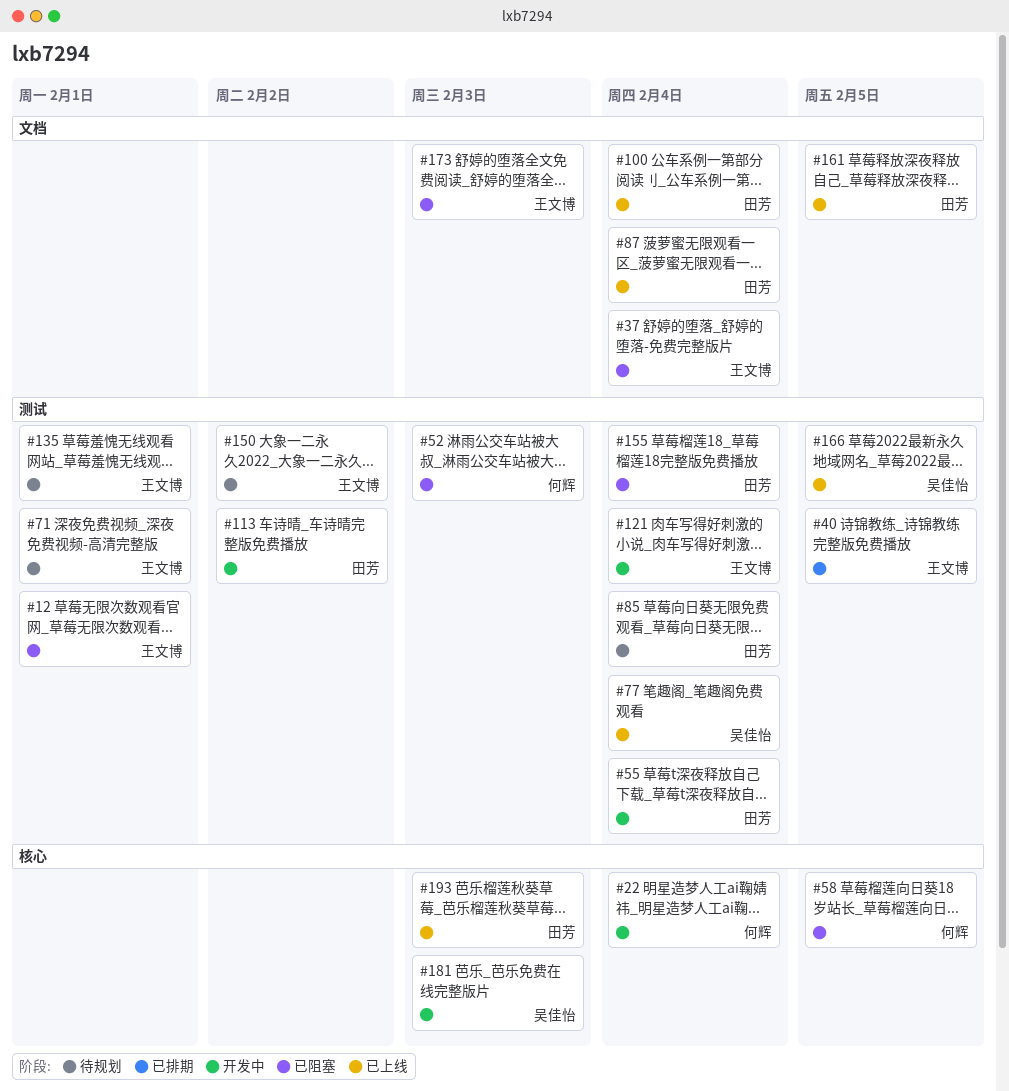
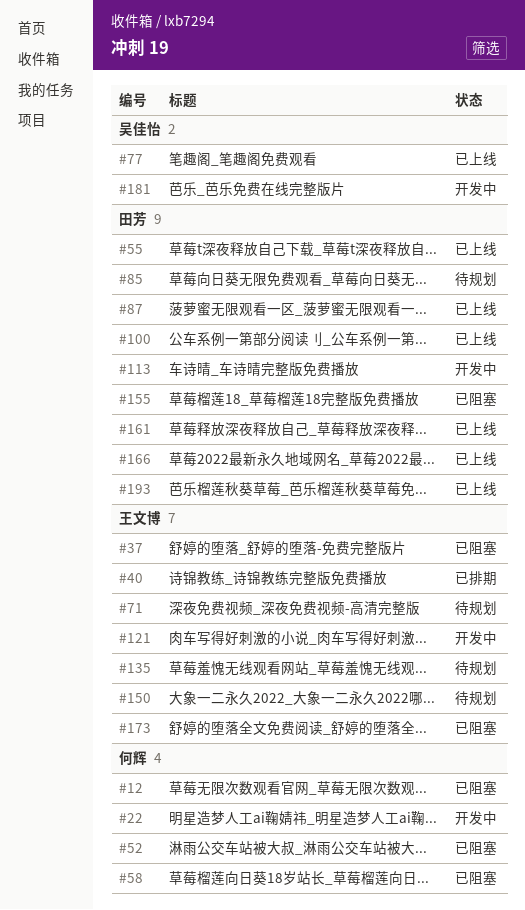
#12, owner: 王文博 -> 何辉
#55, status: 开发中 -> 已上线
#166, owner: 吴佳怡 -> 田芳

